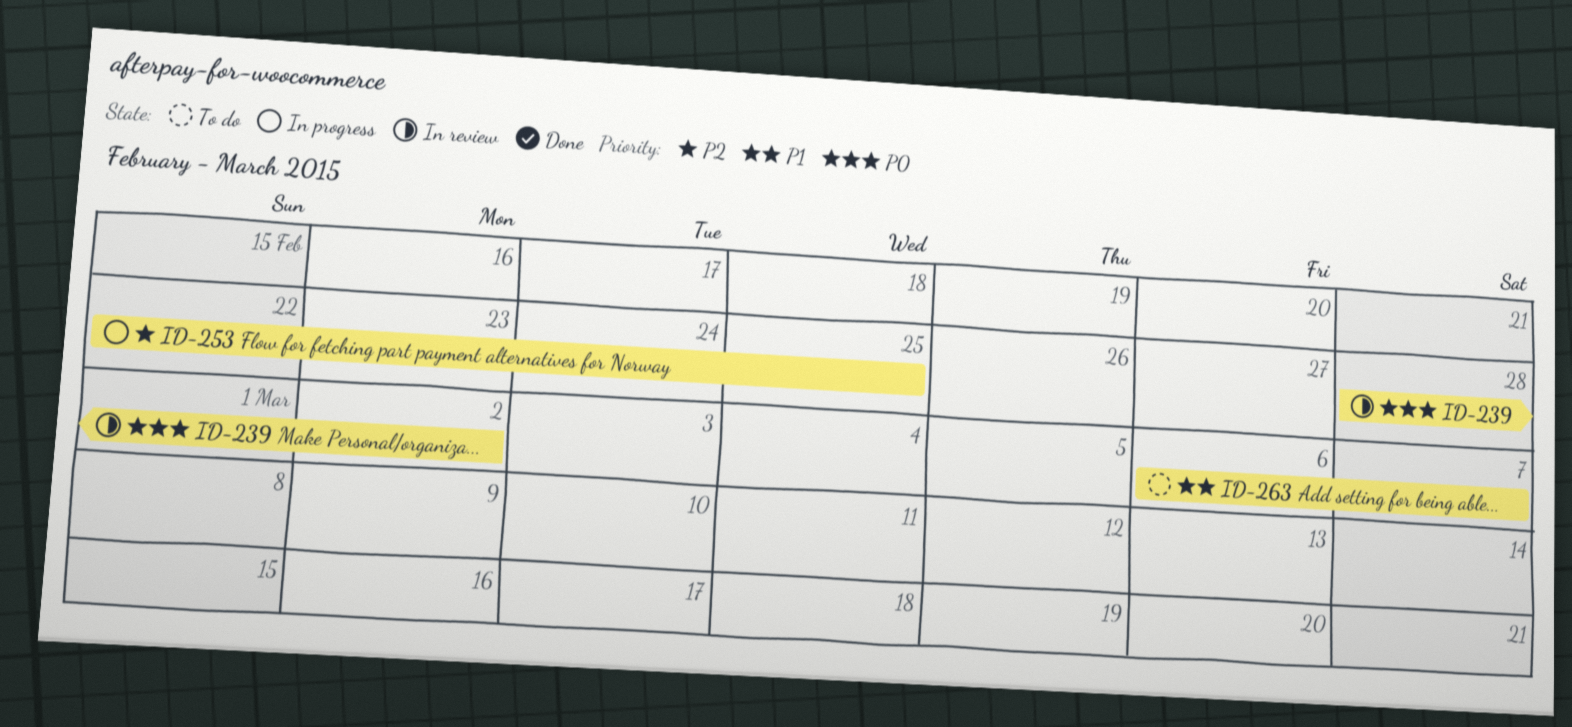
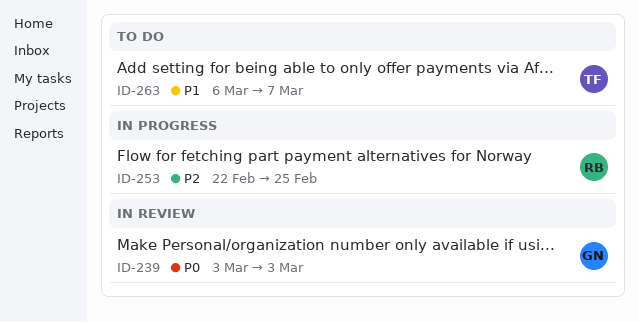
ID-239, start: Feb 28 -> Mar 3
ID-239, due: Mar 2 -> Mar 3

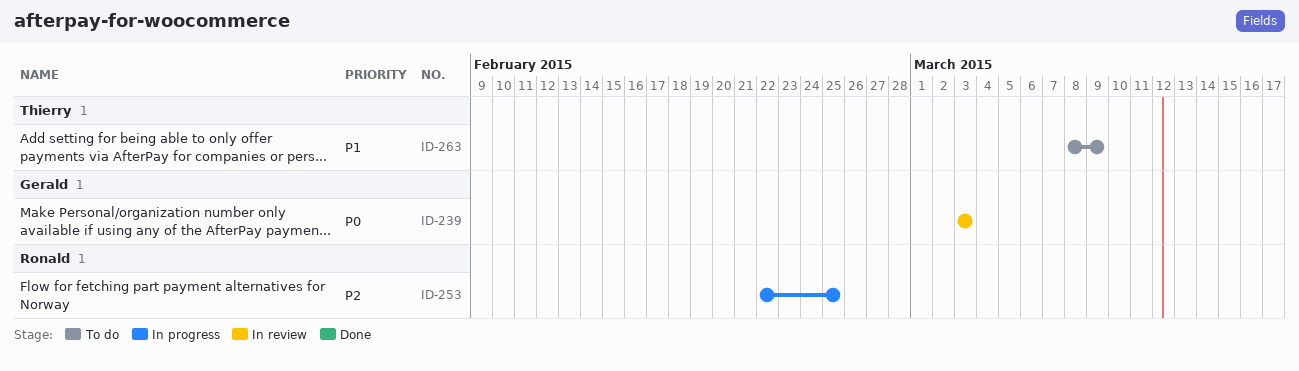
ID-263, start: Mar 6 -> Mar 8
ID-263, due: Mar 7 -> Mar 9

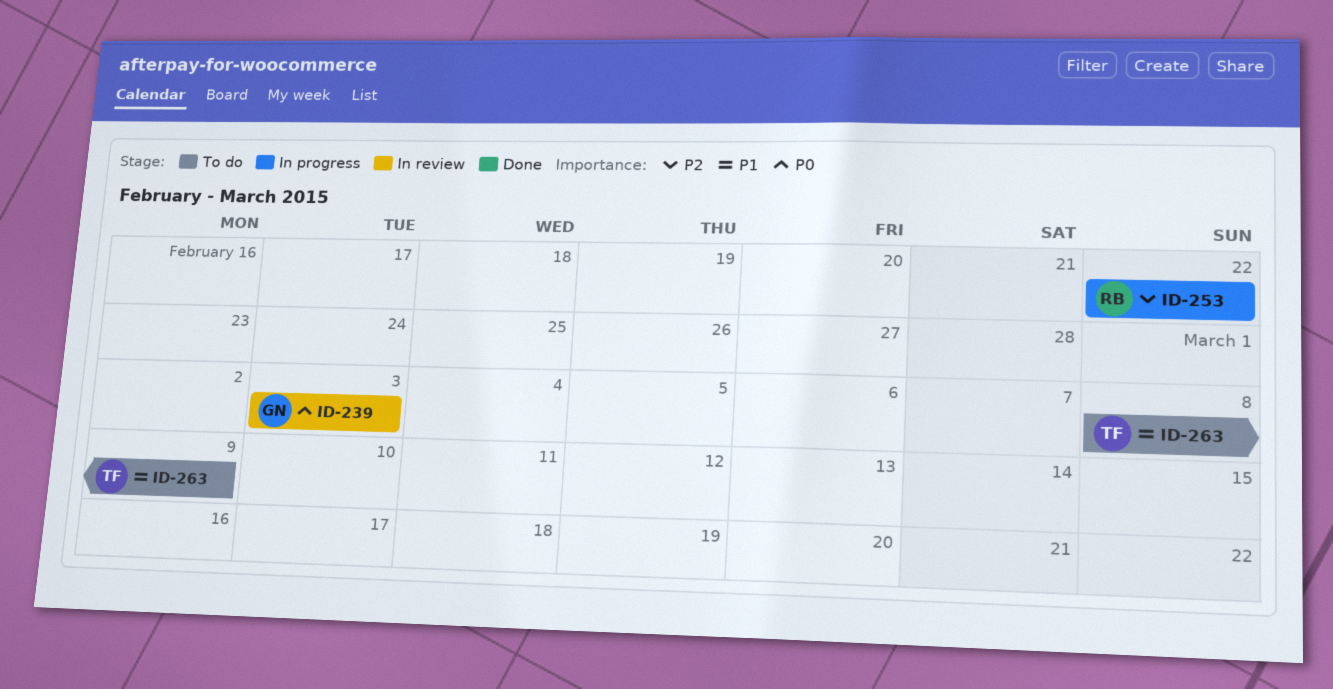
ID-253, due: Feb 25 -> Feb 22

